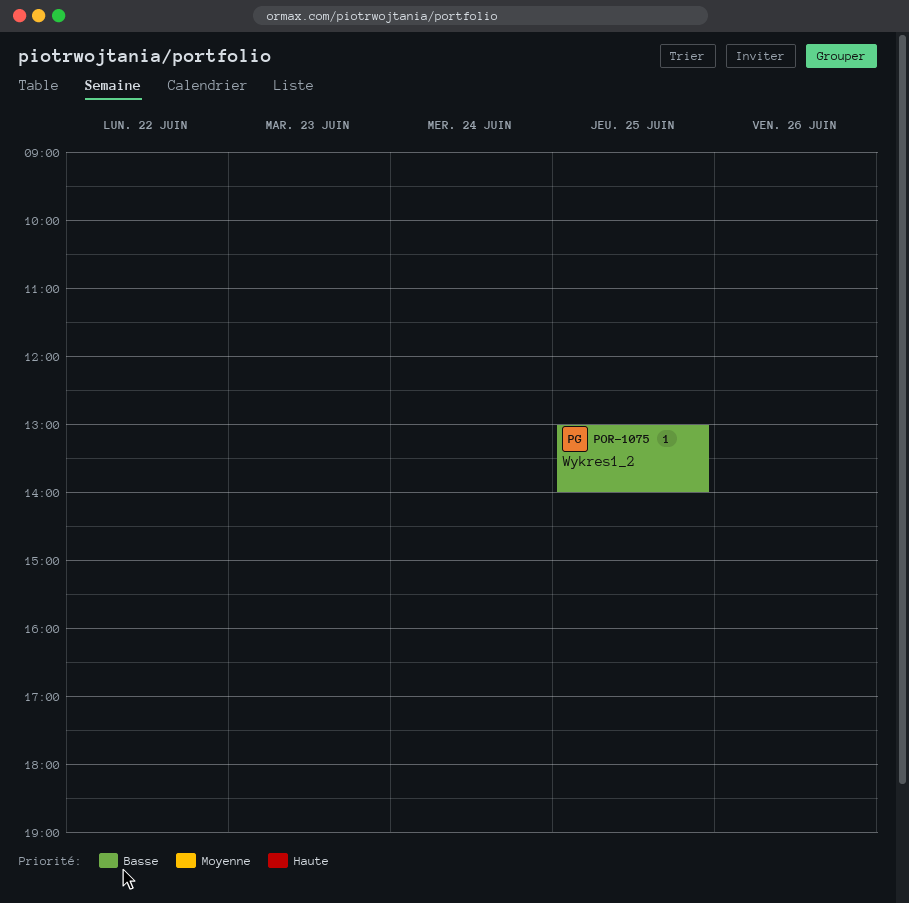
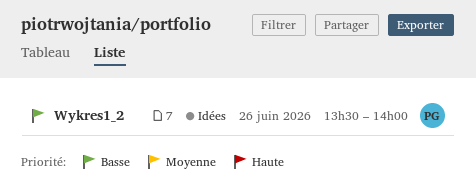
Wykres1_2, day: Jun 25 -> Jun 26
Wykres1_2, begins: 13:00 -> 13:30

